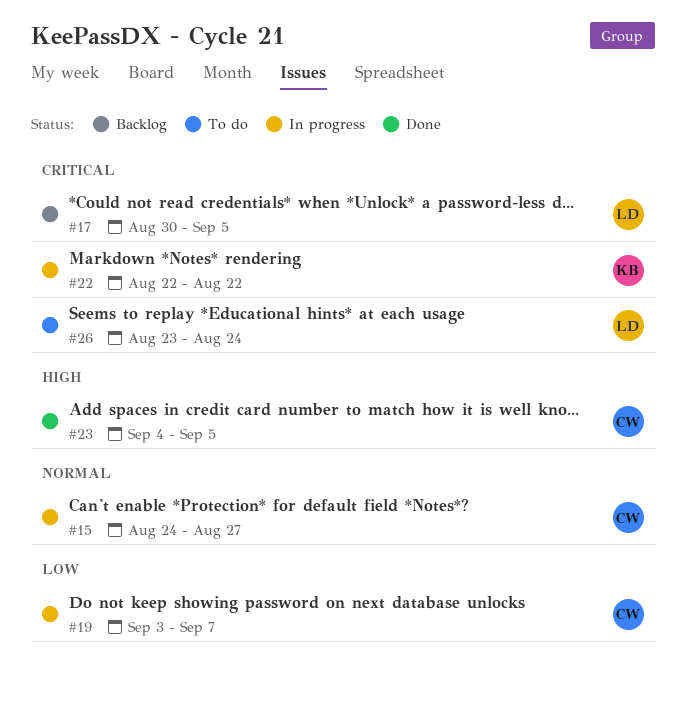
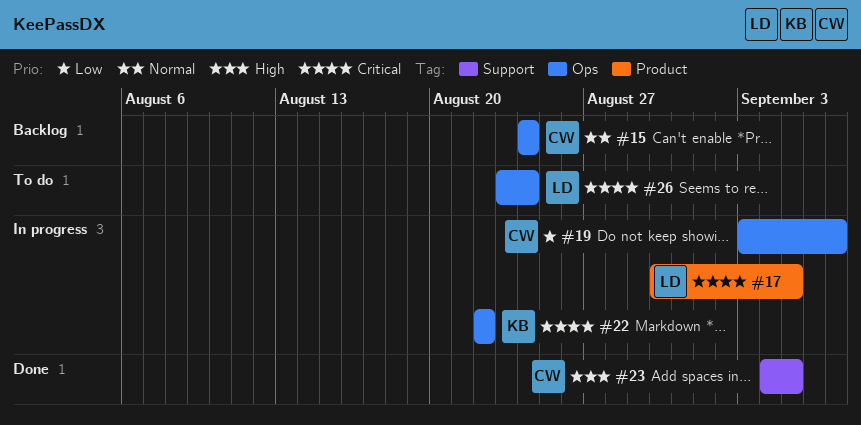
#15, status: In progress -> Backlog
#15, due: Aug 27 -> Aug 24
#17, status: Backlog -> In progress

